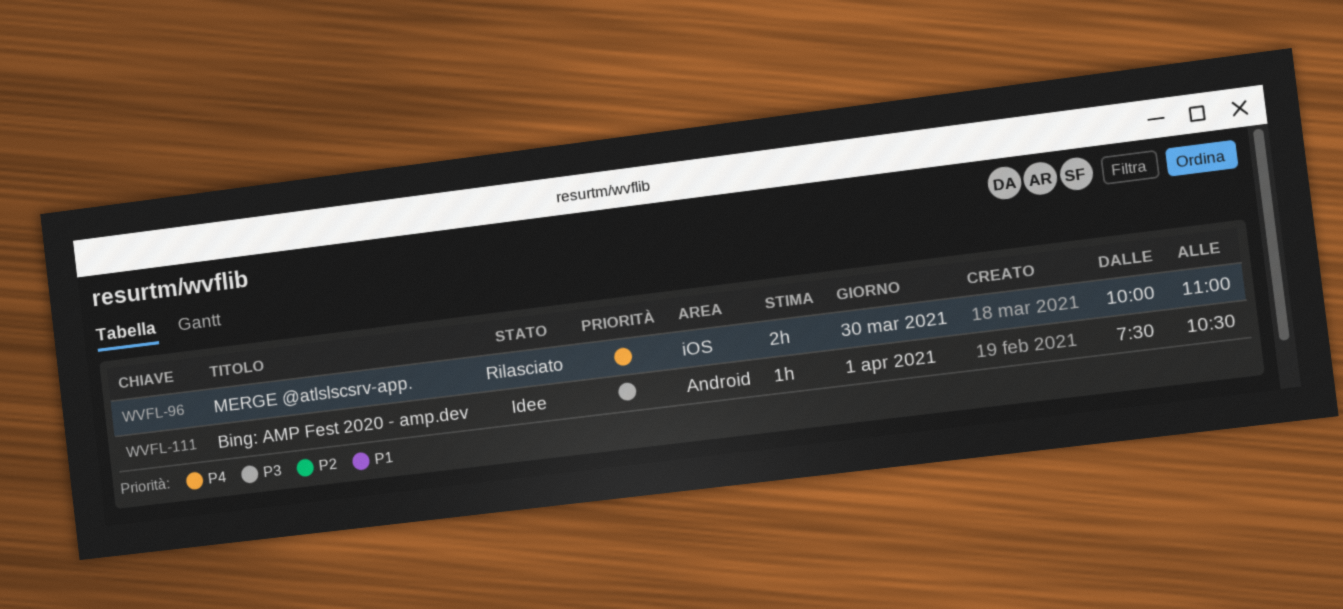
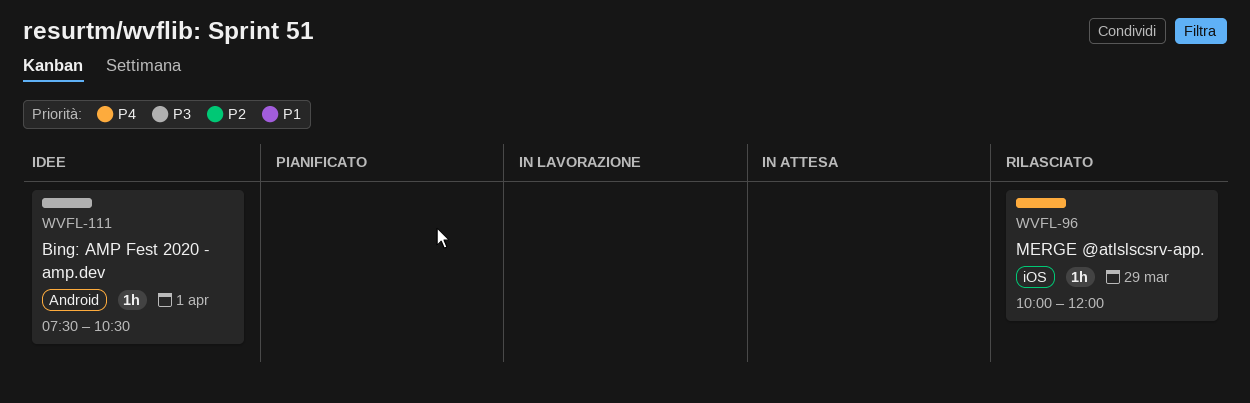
WVFL-96, estimate: 2h -> 1h
WVFL-96, day: Mar 30 -> Mar 29
WVFL-96, ends: 11:00 -> 12:00

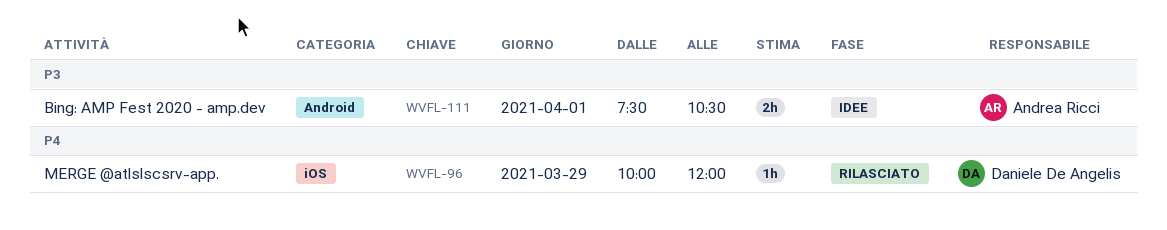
WVFL-111, estimate: 1h -> 2h

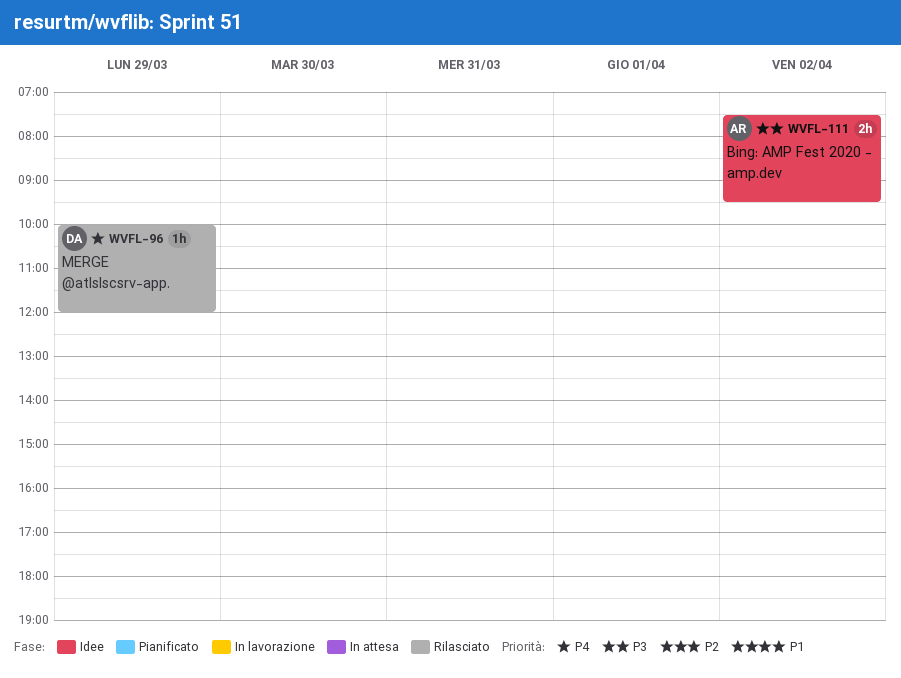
WVFL-111, day: Apr 1 -> Apr 2
WVFL-111, ends: 10:30 -> 09:30

